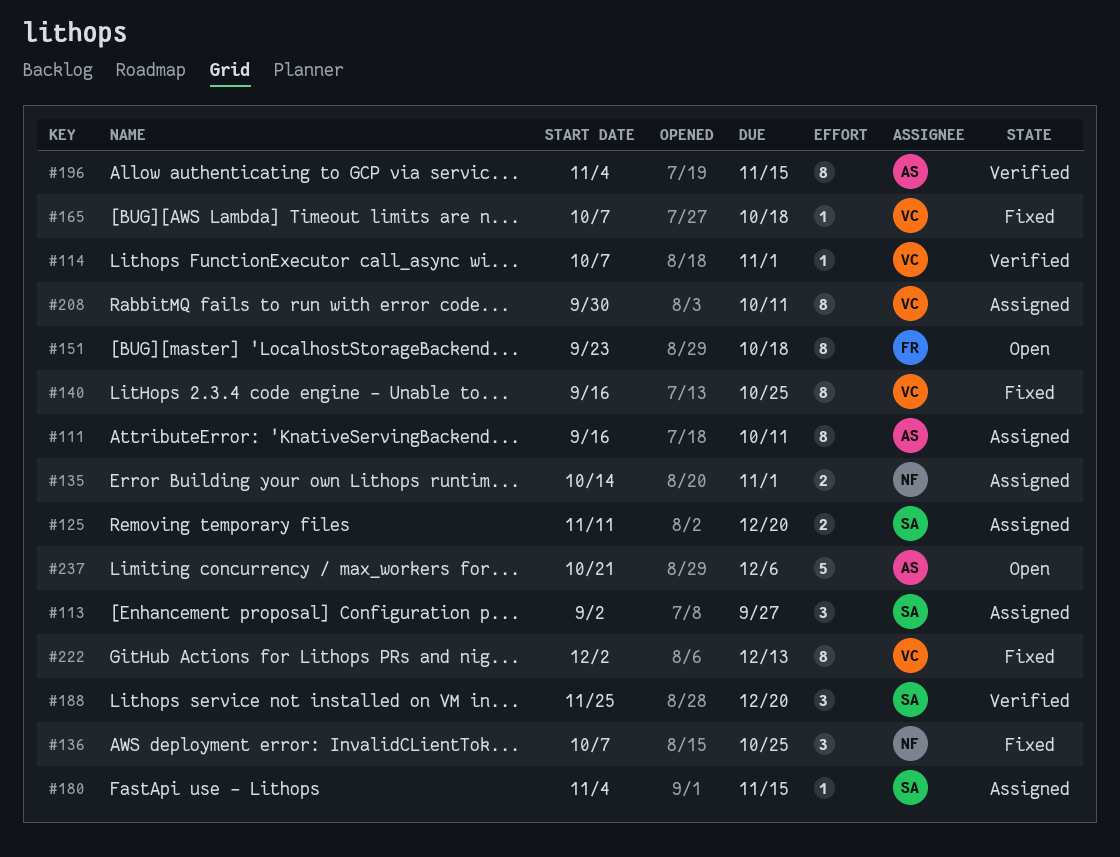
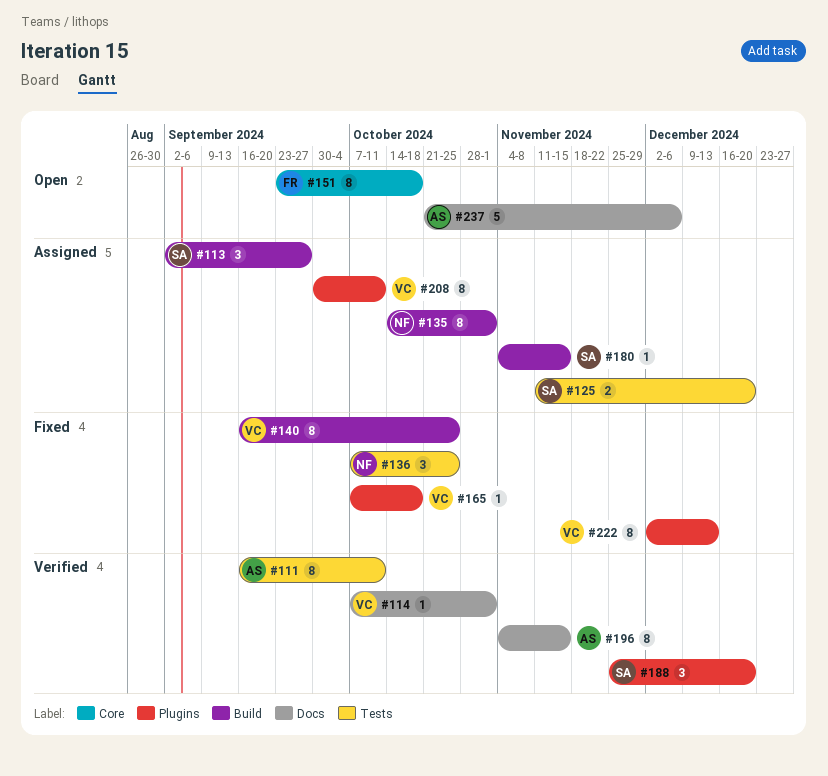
#111, status: Assigned -> Verified
#135, estimate: 2 -> 8

